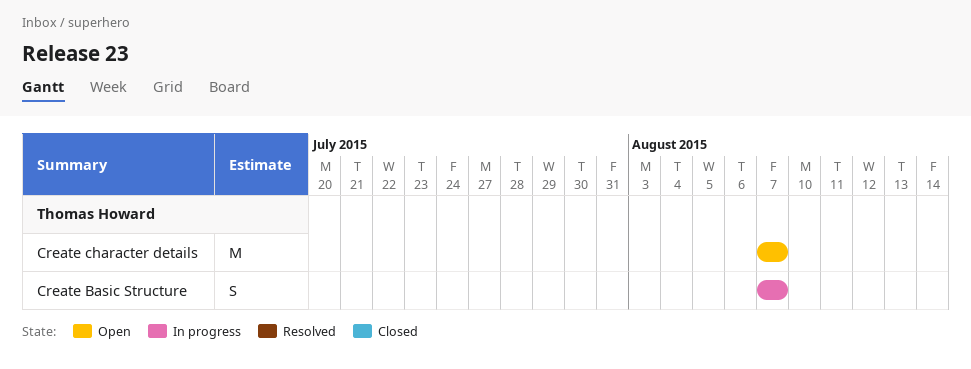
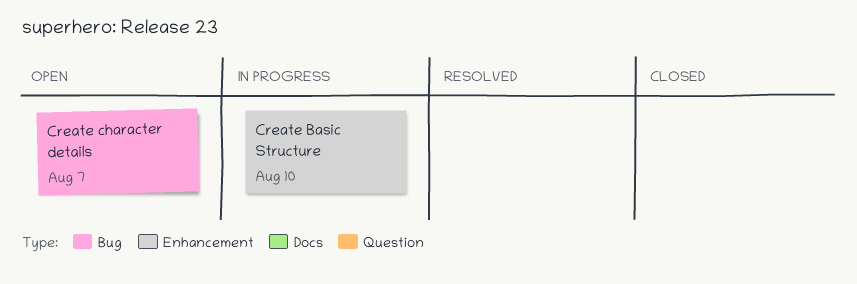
Create Basic Structure, due: Aug 7 -> Aug 10

